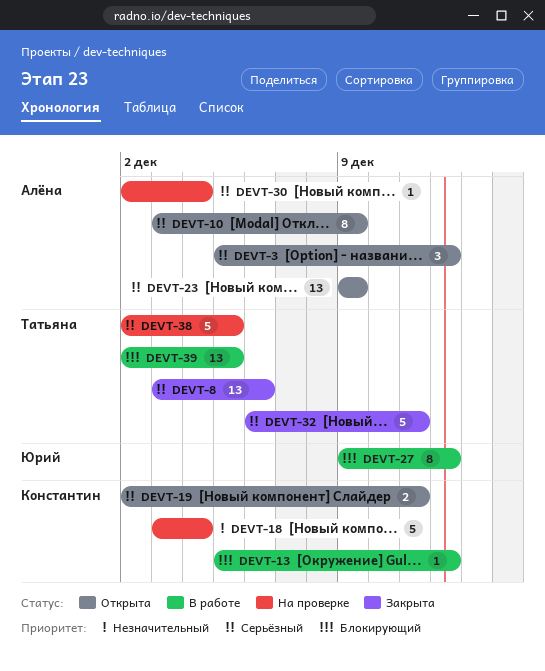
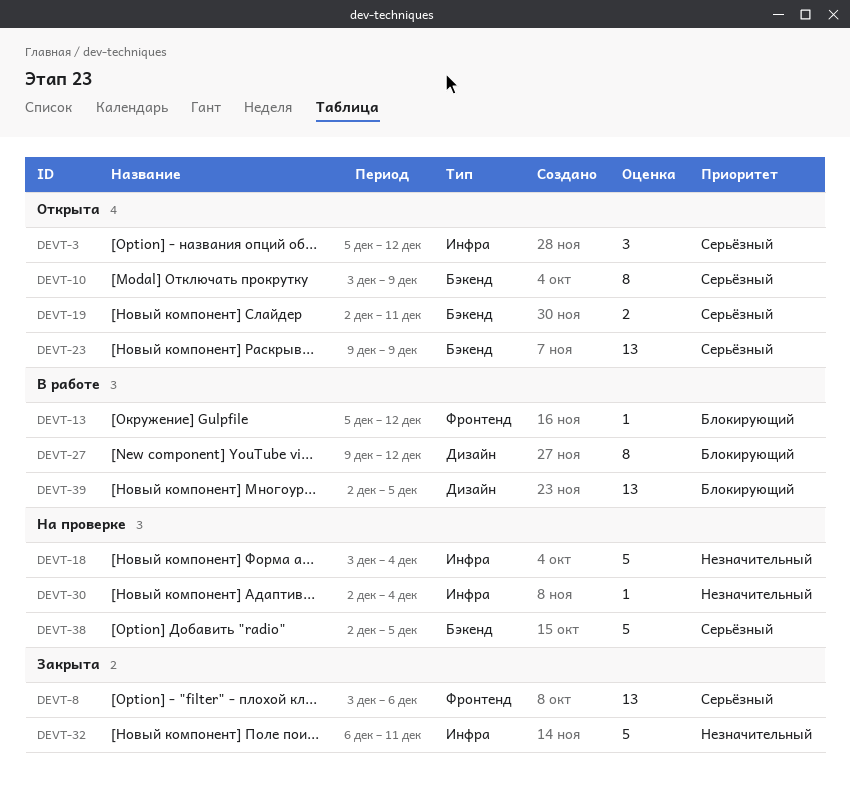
DEVT-30, priority: Серьёзный -> Незначительный
DEVT-32, priority: Серьёзный -> Незначительный

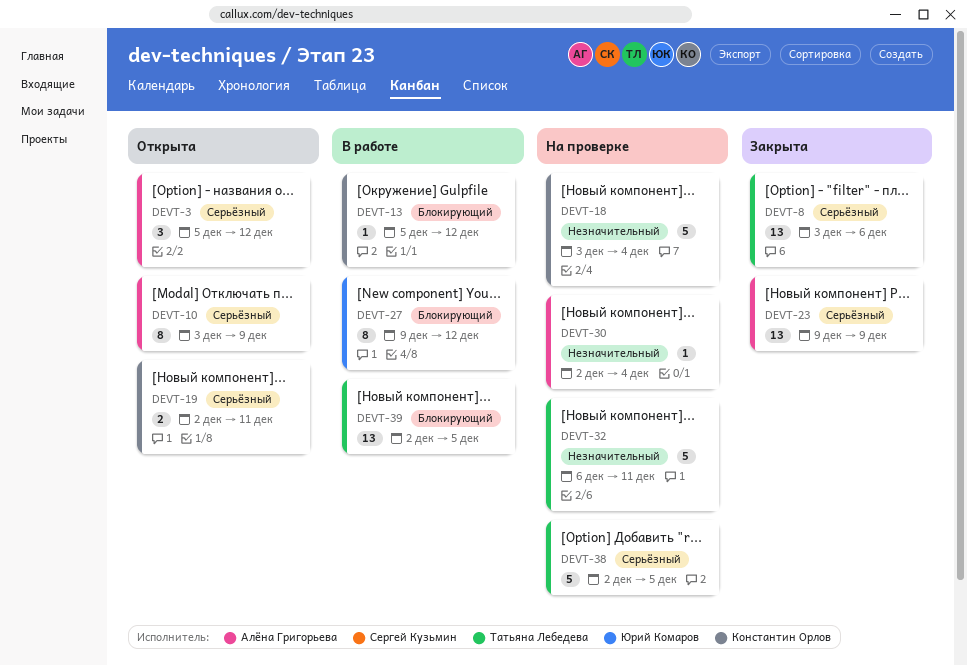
DEVT-23, status: Открыта -> Закрыта
DEVT-32, status: Закрыта -> На проверке

